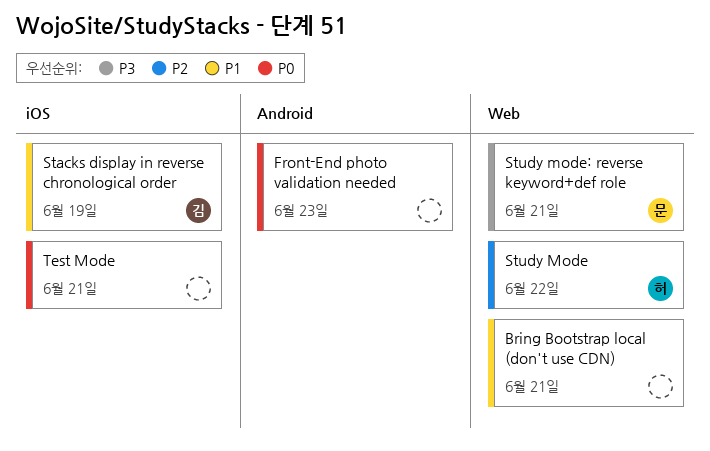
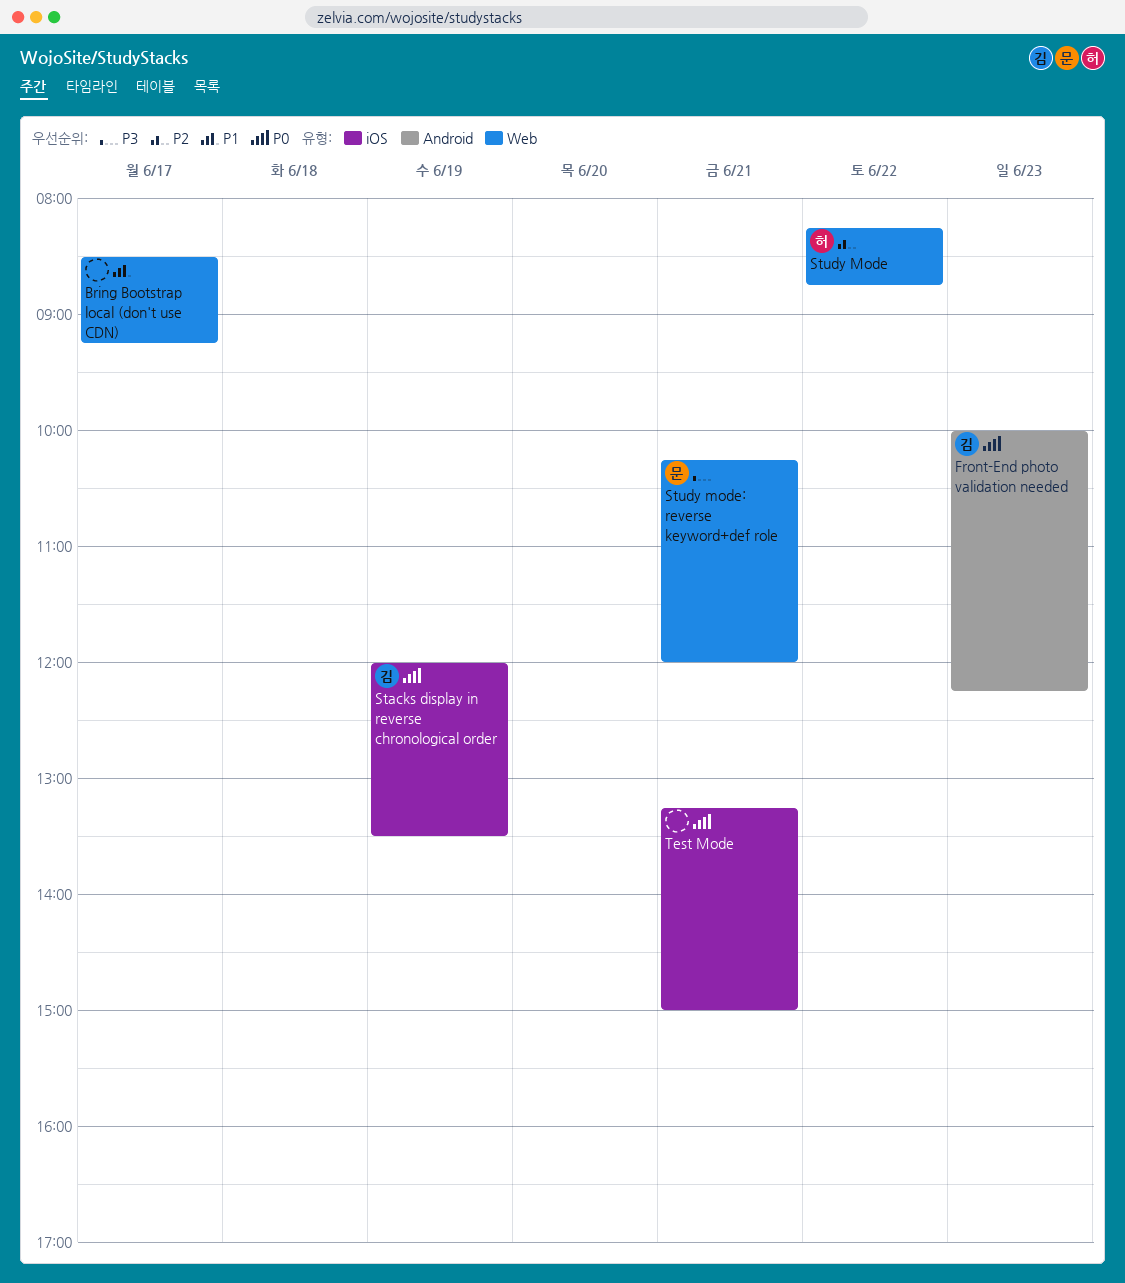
Bring Bootstrap local (don't use CDN), day: Jun 21 -> Jun 17
Front-End photo validation needed, owner: none -> 김
Stacks display in reverse chronological order, priority: P1 -> P0

